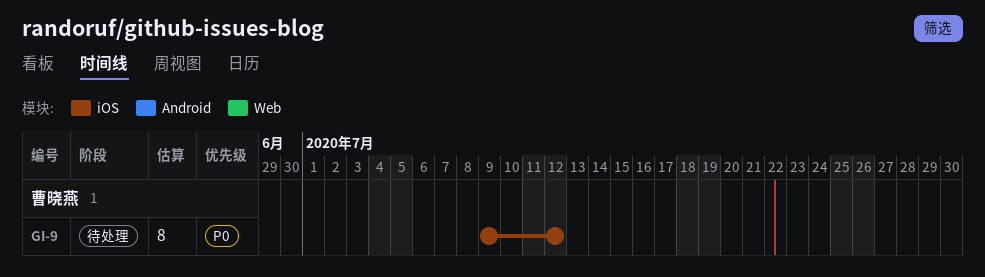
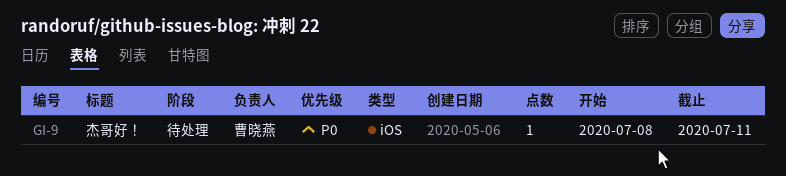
GI-9, estimate: 8 -> 1
GI-9, start: Jul 9 -> Jul 8
GI-9, due: Jul 12 -> Jul 11

